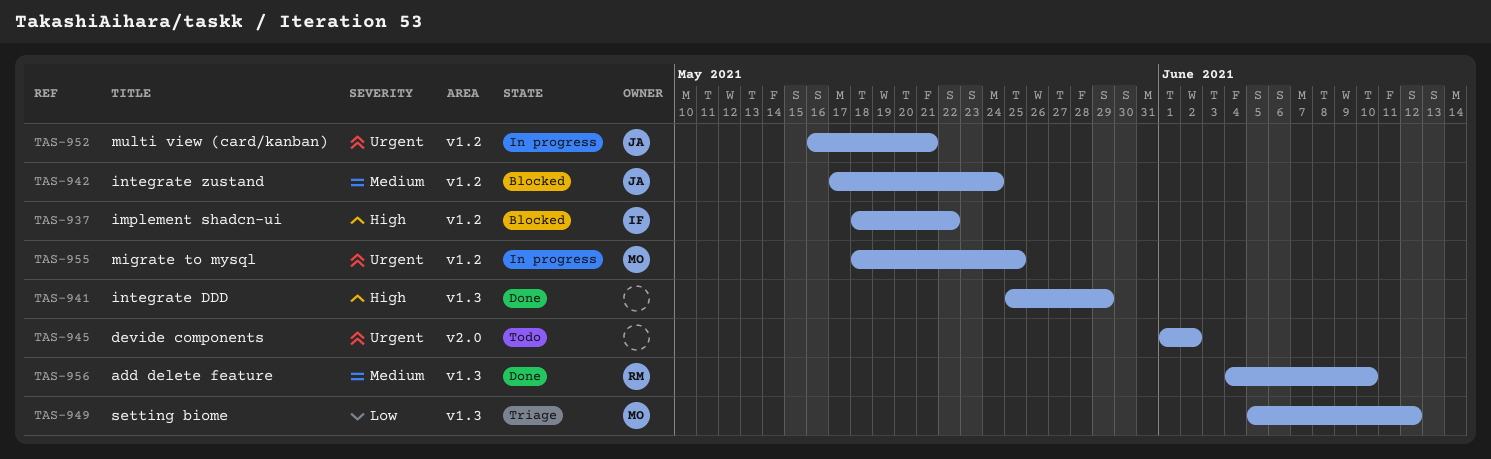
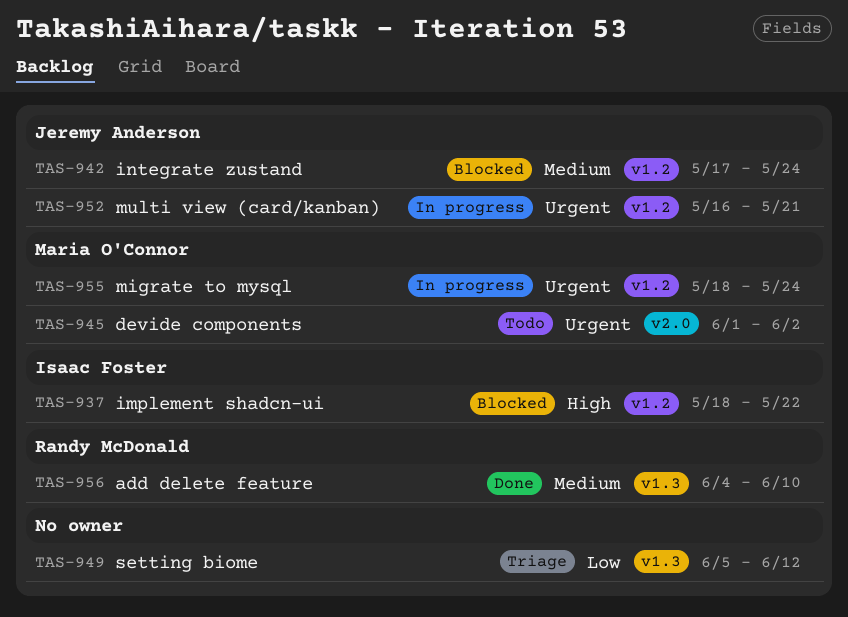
TAS-941: present -> none
TAS-945, owner: none -> Maria O'Connor
TAS-949, owner: Maria O'Connor -> none
TAS-955, due: May 25 -> May 24

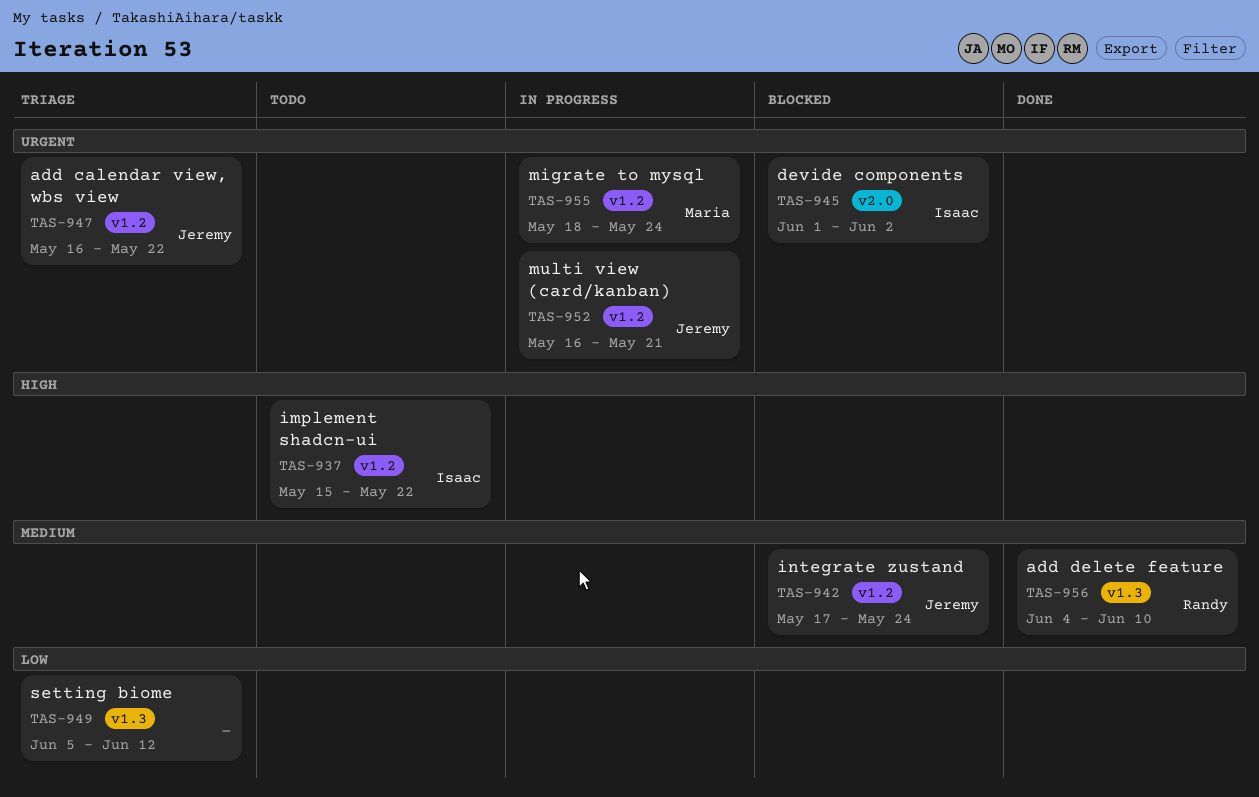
TAS-937, status: Blocked -> Todo
TAS-937, start: May 18 -> May 15
TAS-945, status: Todo -> Blocked
TAS-945, owner: Maria O'Connor -> Isaac Foster
TAS-947: none -> present

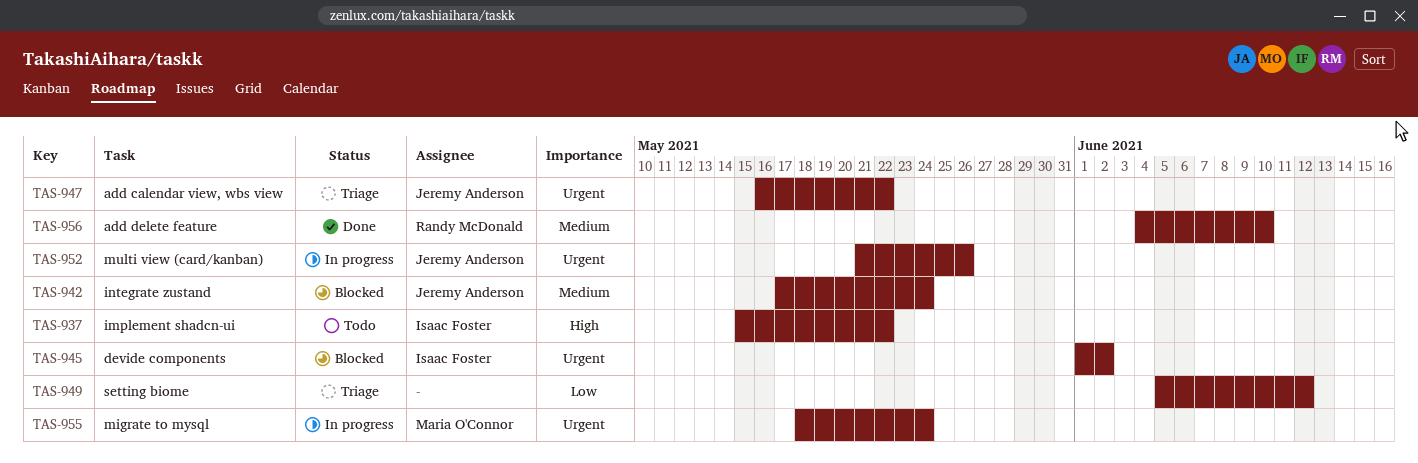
TAS-952, start: May 16 -> May 21
TAS-952, due: May 21 -> May 26

